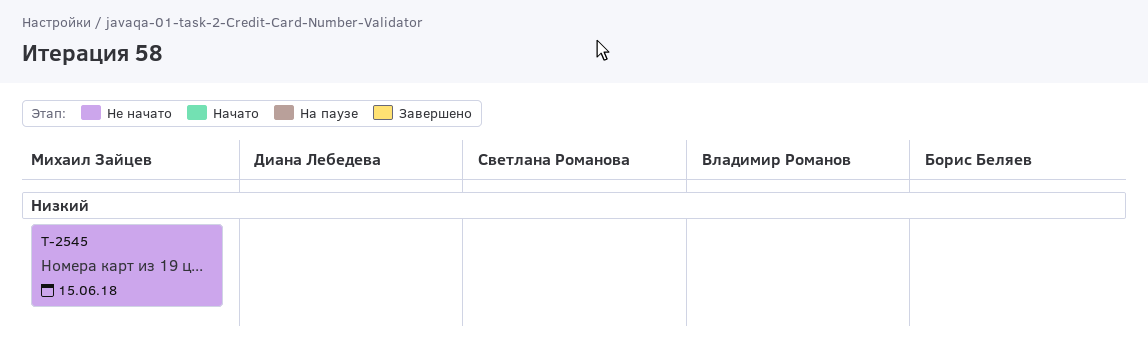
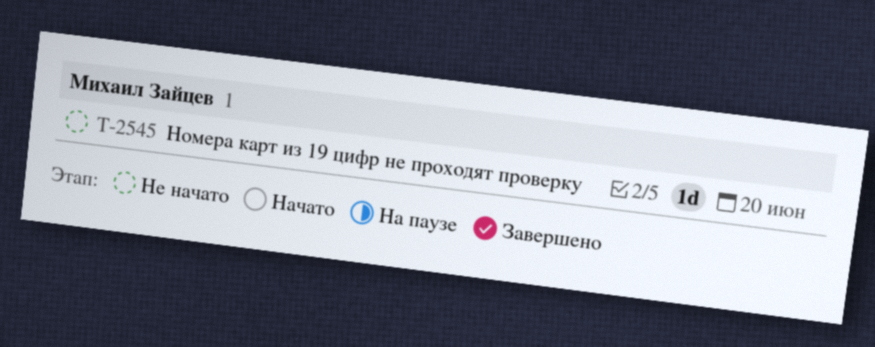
T-2545, due: Jun 15 -> Jun 20

